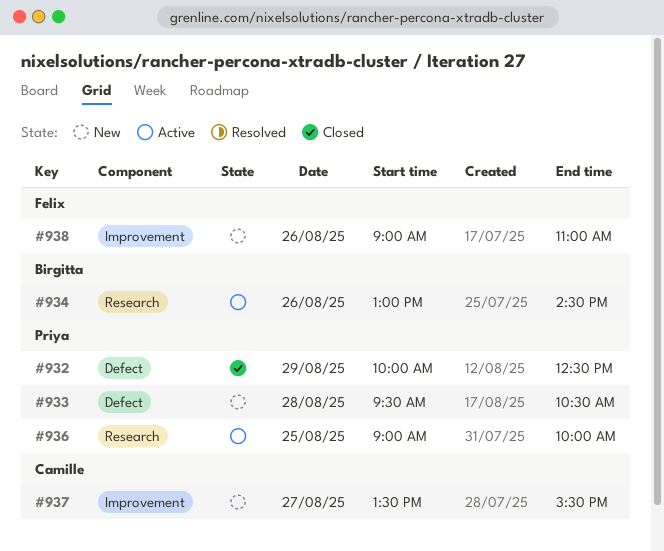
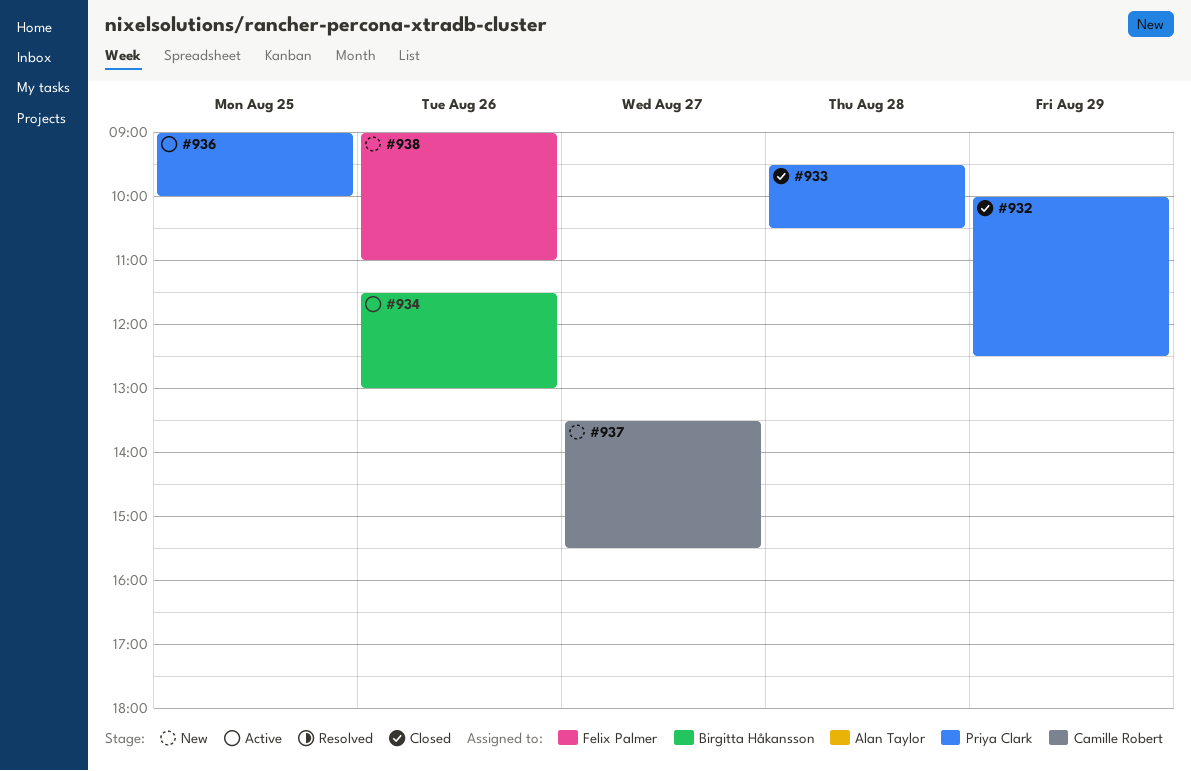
#933, status: New -> Closed
#934, begins: 13:00 -> 11:30
#934, ends: 14:30 -> 13:00

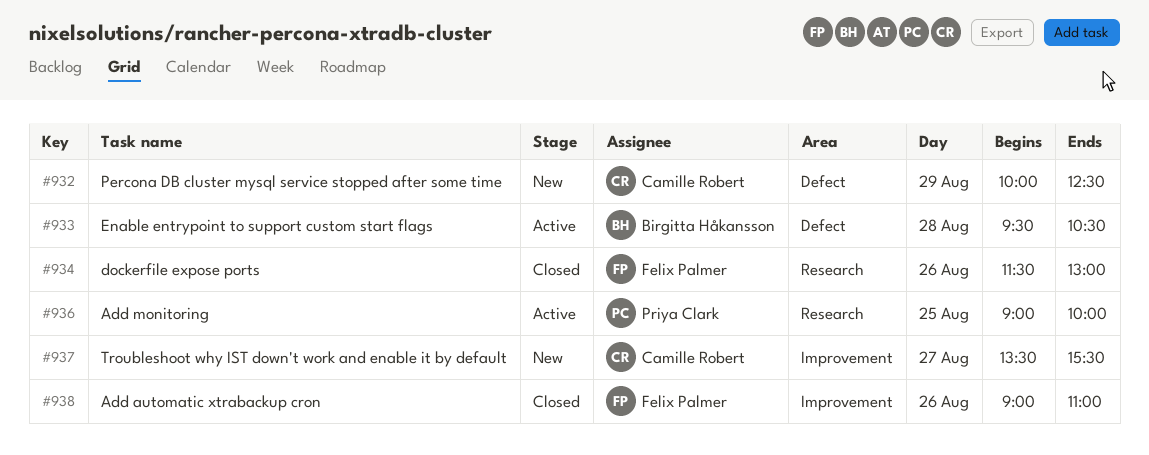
#932, status: Closed -> New
#932, owner: Priya Clark -> Camille Robert
#933, status: Closed -> Active
#933, owner: Priya Clark -> Birgitta Håkansson
#934, status: Active -> Closed
#934, owner: Birgitta Håkansson -> Felix Palmer
#938, status: New -> Closed

